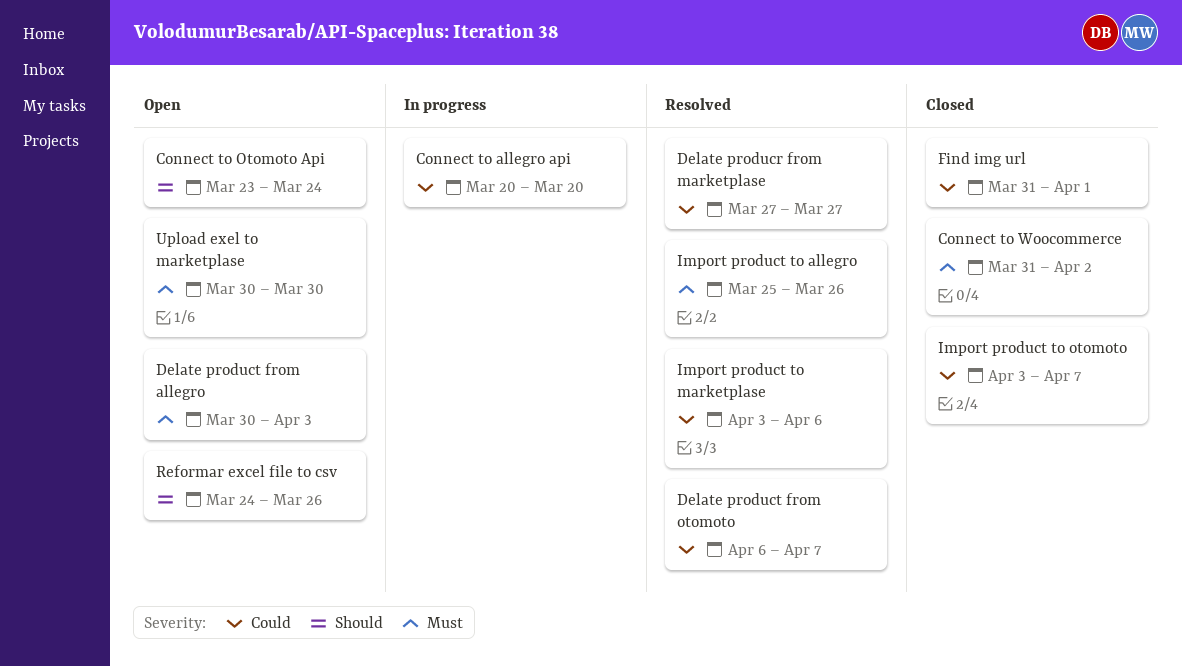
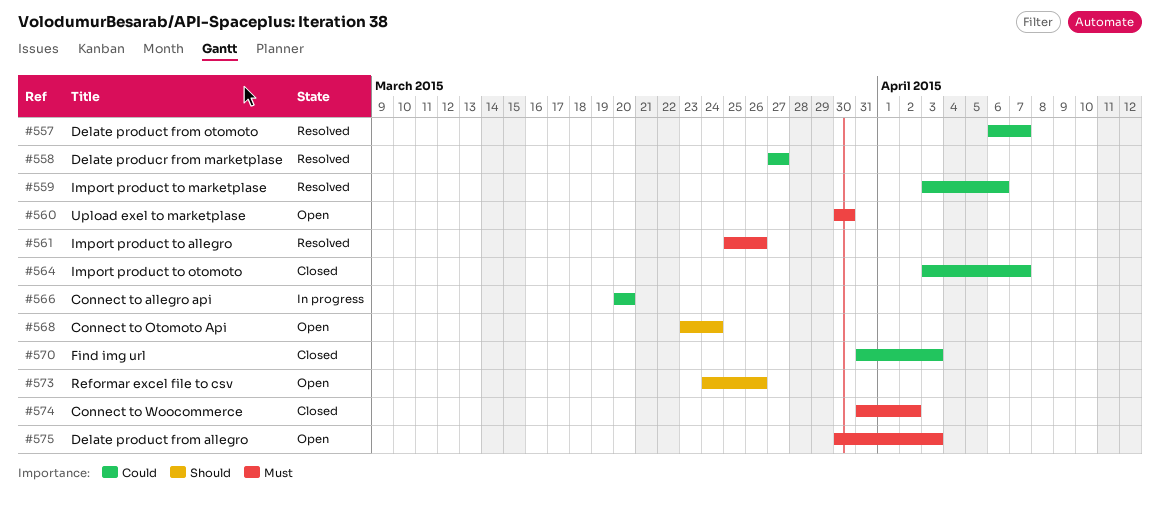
Find img url, due: Apr 1 -> Apr 3

